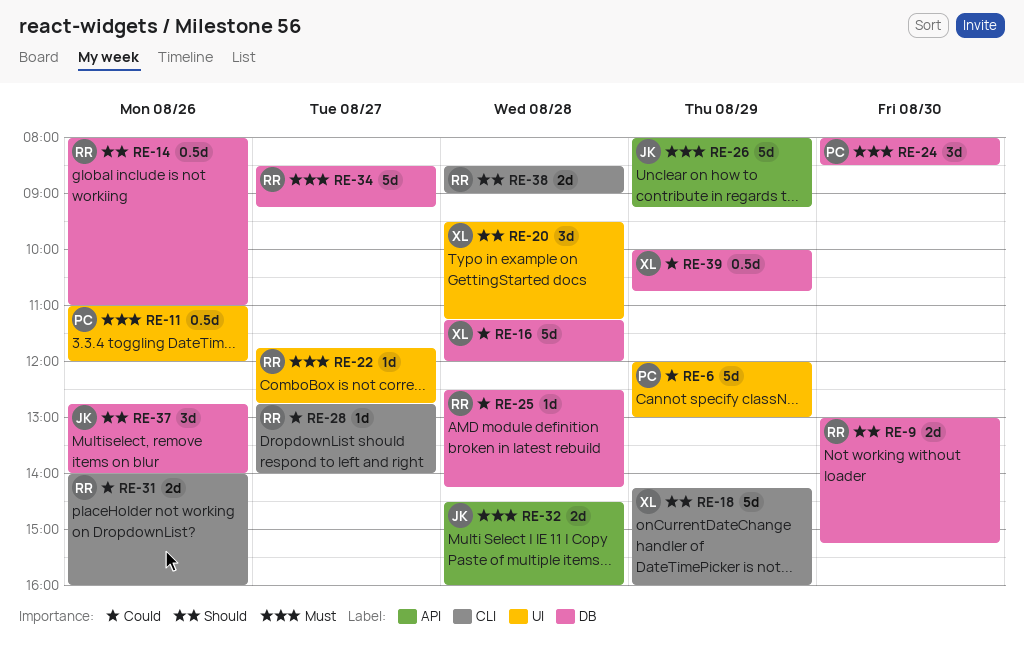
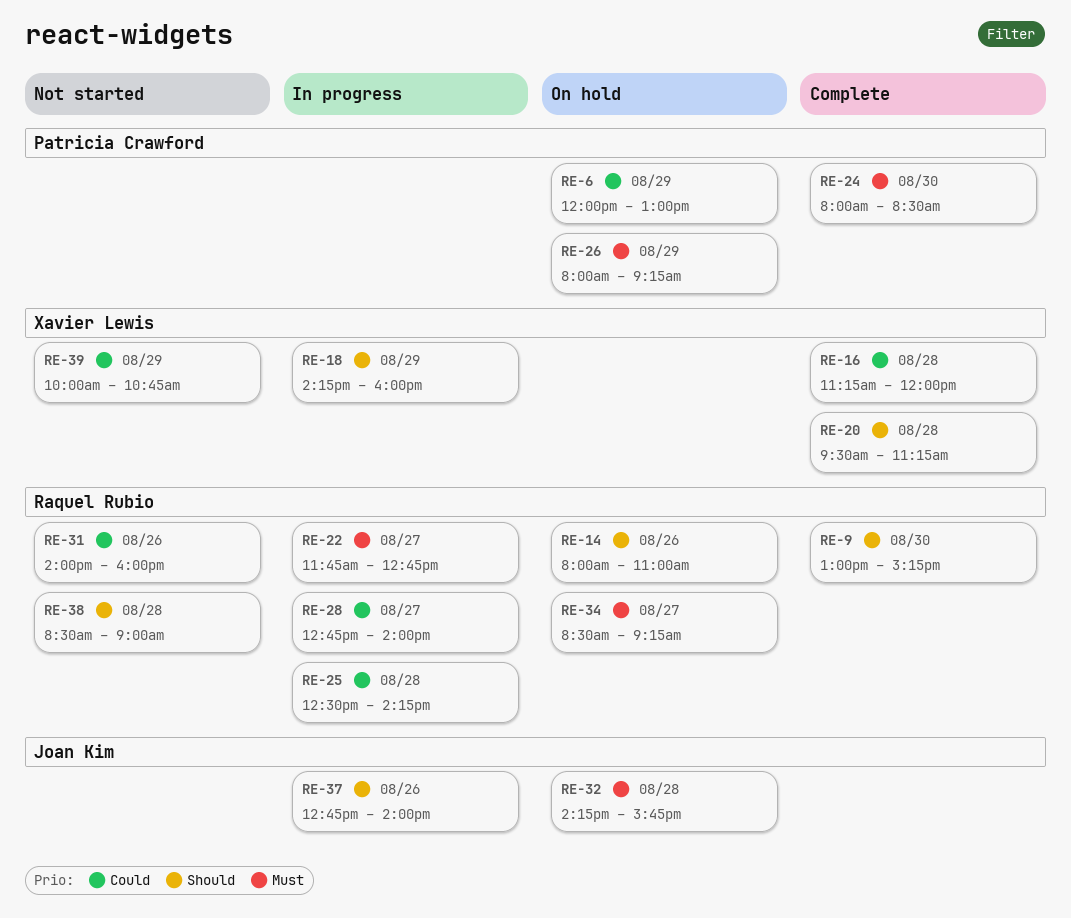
RE-11: present -> none
RE-26, owner: Joan Kim -> Patricia Crawford
RE-32, begins: 14:30 -> 14:15
RE-32, ends: 16:00 -> 15:45

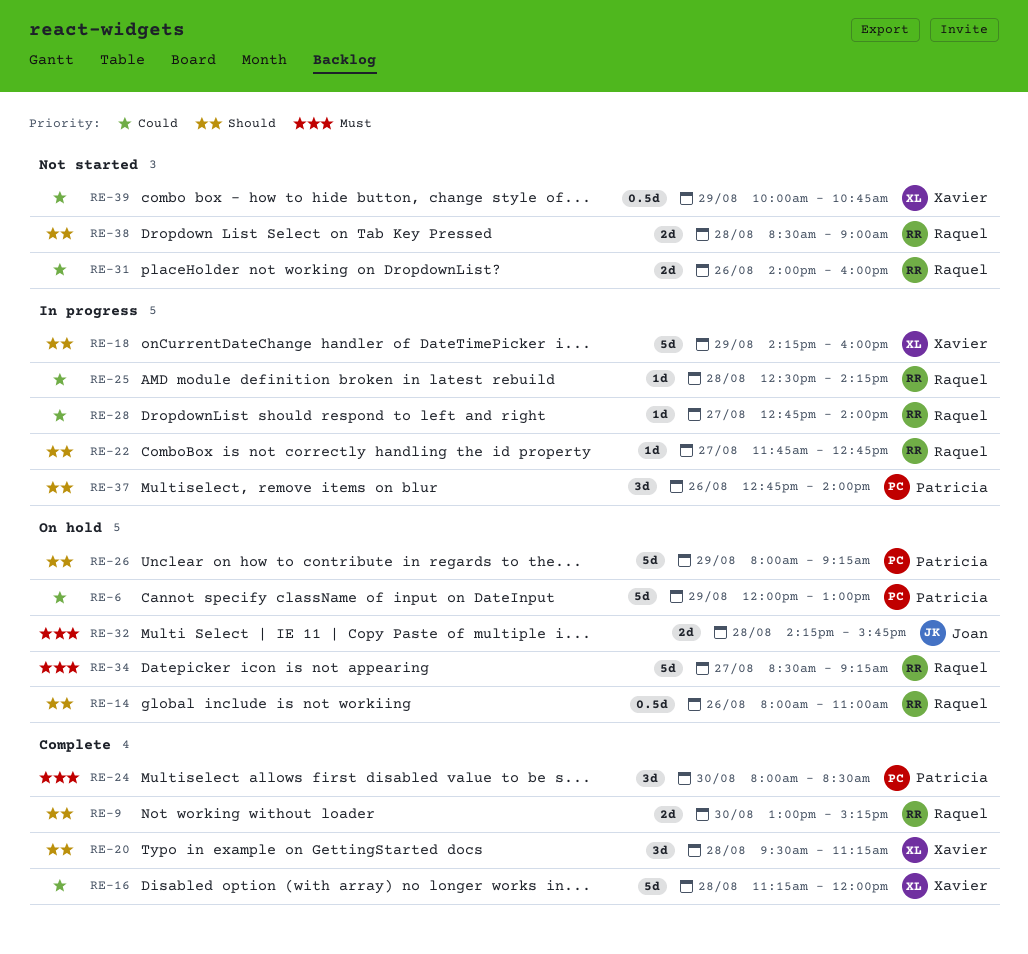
RE-22, priority: Must -> Should
RE-26, priority: Must -> Should
RE-37, owner: Joan Kim -> Patricia Crawford

